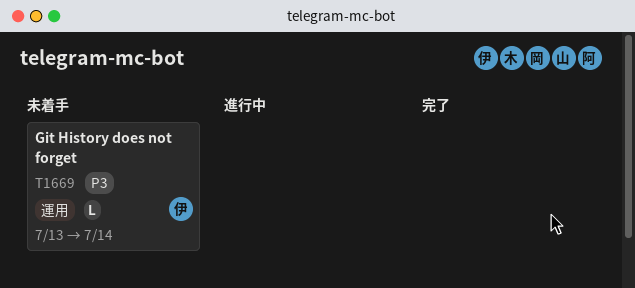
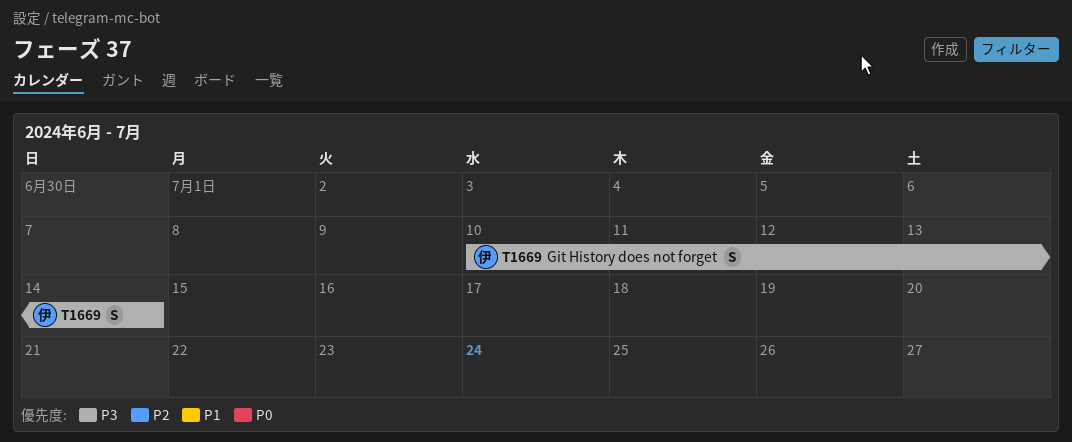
T1669, estimate: L -> S
T1669, start: Jul 13 -> Jul 10

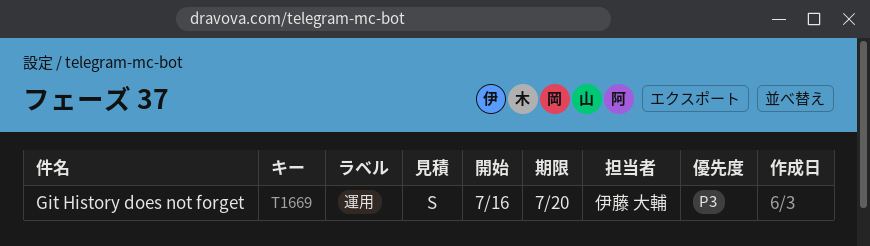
T1669, start: Jul 10 -> Jul 16
T1669, due: Jul 14 -> Jul 20

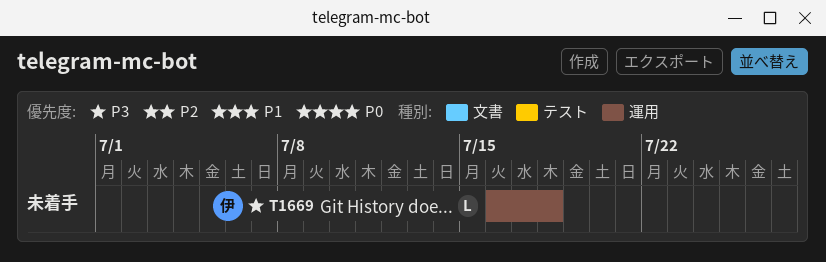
T1669, estimate: S -> L
T1669, due: Jul 20 -> Jul 18

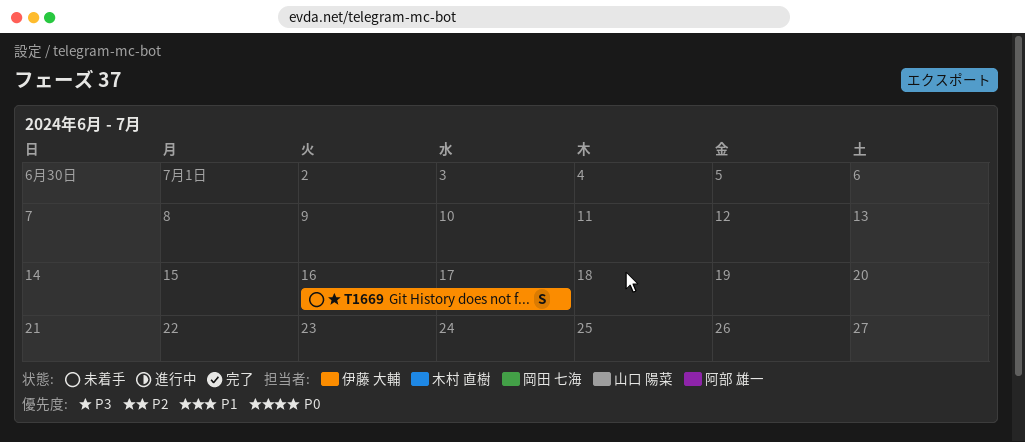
T1669, estimate: L -> S
T1669, due: Jul 18 -> Jul 17

